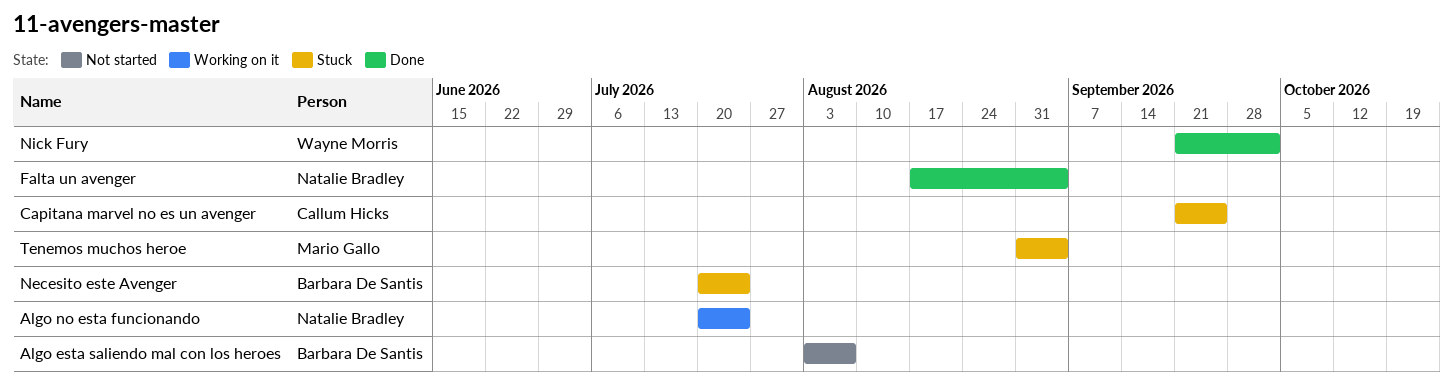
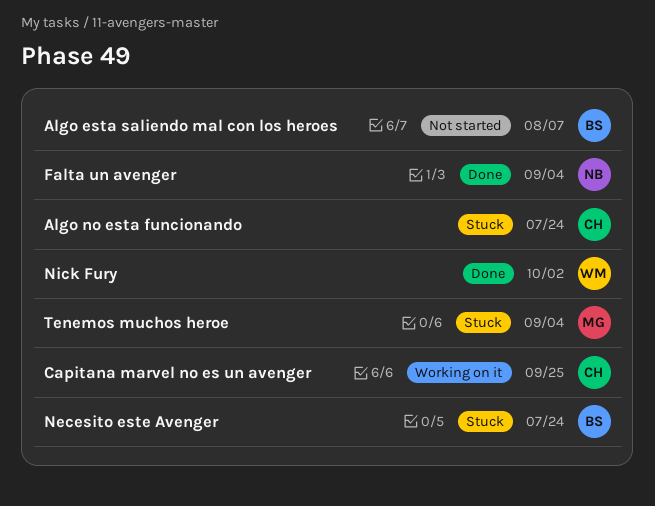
Algo no esta funcionando, status: Working on it -> Stuck
Algo no esta funcionando, owner: Natalie Bradley -> Callum Hicks
Capitana marvel no es un avenger, status: Stuck -> Working on it

